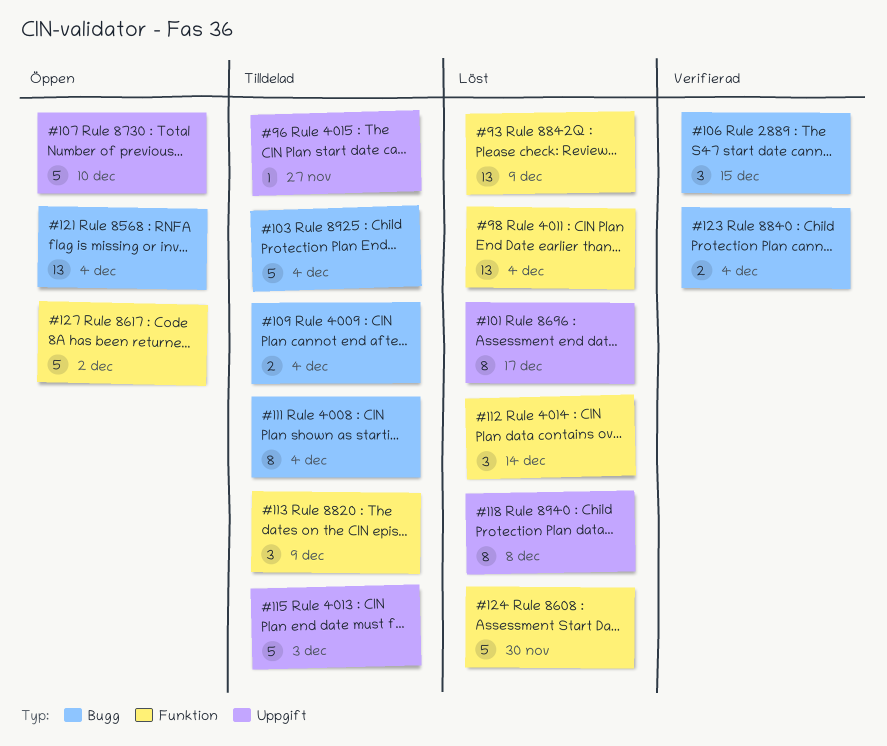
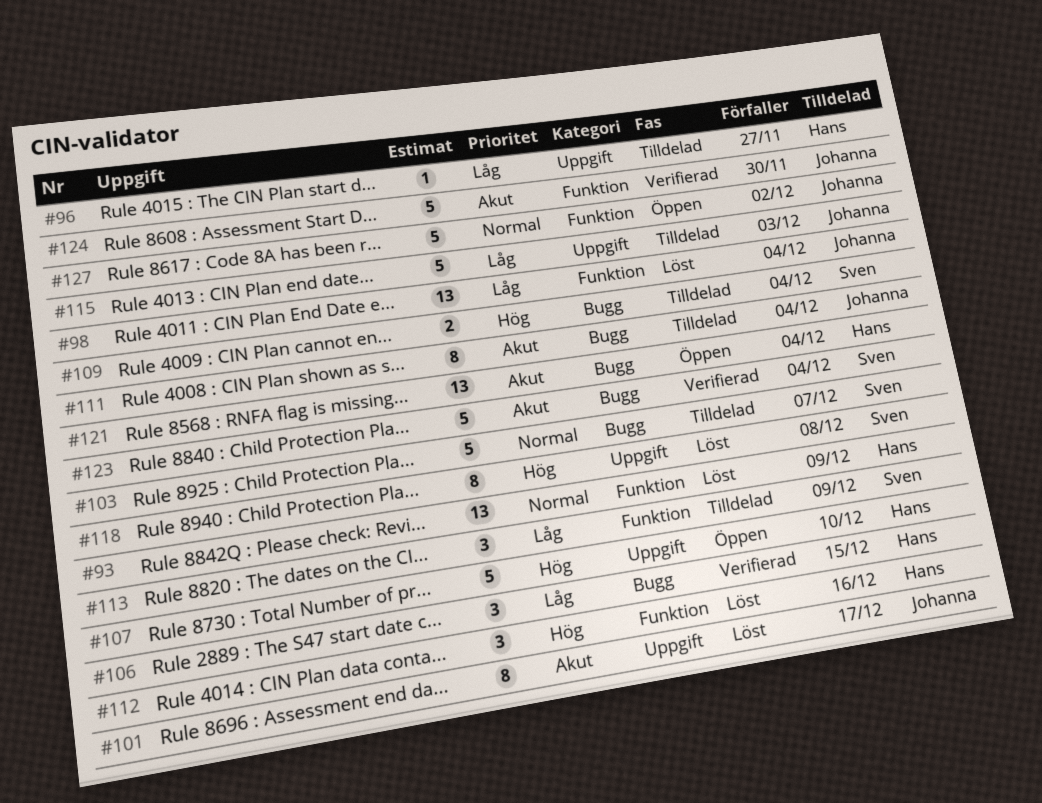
#103, due: Dec 4 -> Dec 7
#112, due: Dec 14 -> Dec 16
#123, estimate: 2 -> 5
#124, status: Löst -> Verifierad

